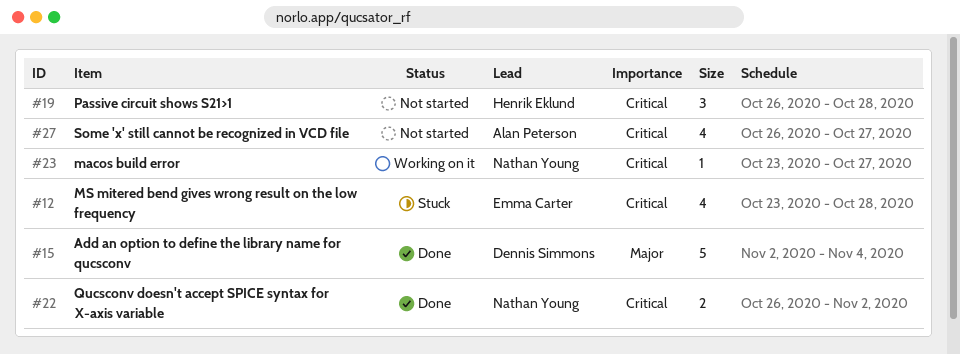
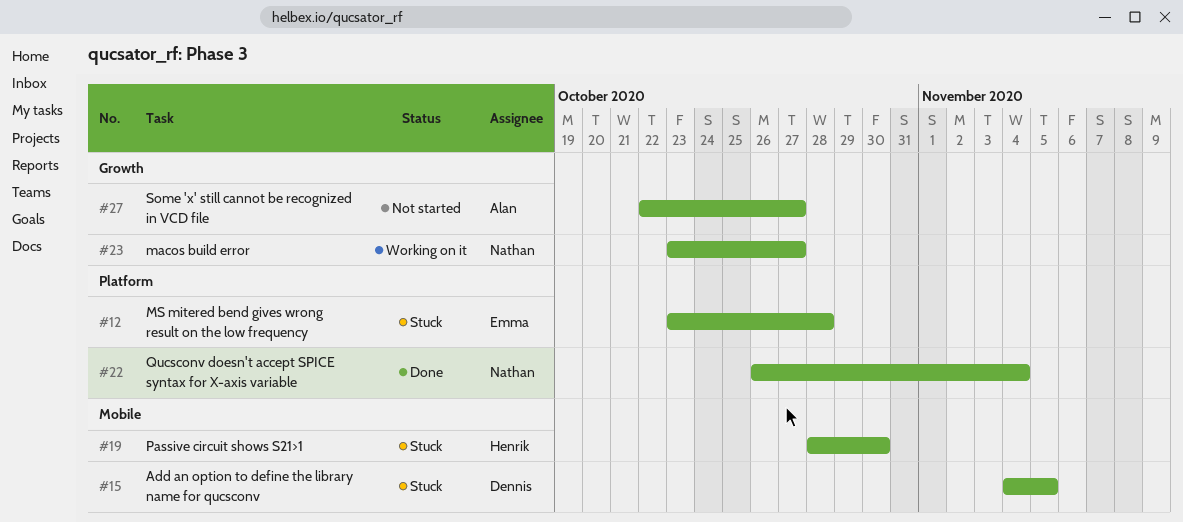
#15, status: Done -> Stuck
#15, start: Nov 2 -> Nov 4
#15, due: Nov 4 -> Nov 5
#19, status: Not started -> Stuck
#19, start: Oct 26 -> Oct 28
#19, due: Oct 28 -> Oct 30
#22, due: Nov 2 -> Nov 4
#27, start: Oct 26 -> Oct 22

